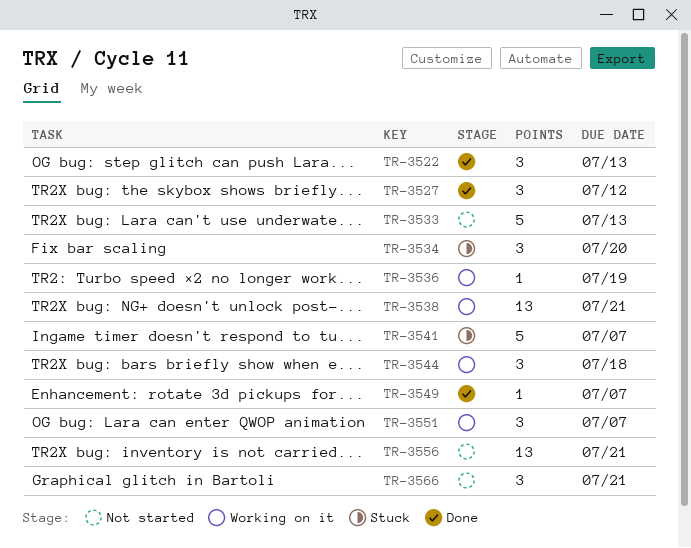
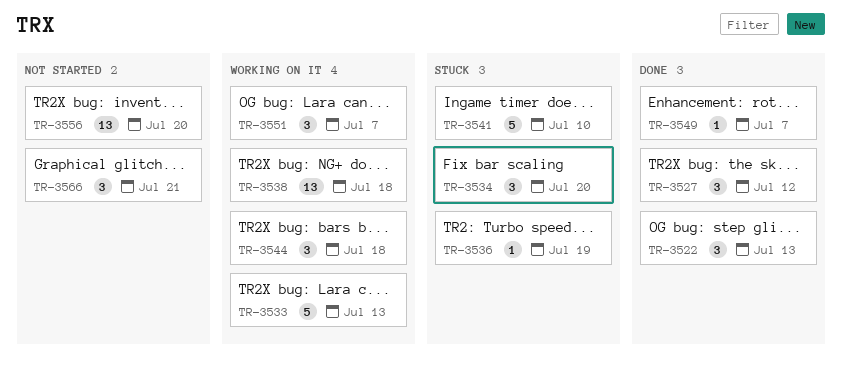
TR-3533, status: Not started -> Working on it
TR-3536, status: Working on it -> Stuck
TR-3538, due: Jul 21 -> Jul 18
TR-3541, due: Jul 7 -> Jul 10
TR-3556, due: Jul 21 -> Jul 20

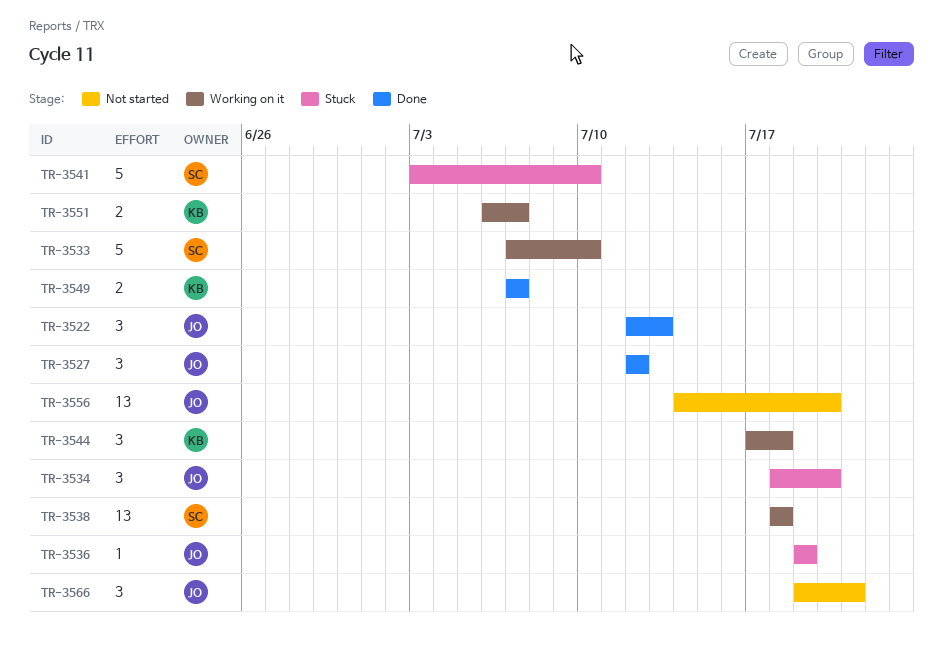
TR-3533, due: Jul 13 -> Jul 10
TR-3549, estimate: 1 -> 2
TR-3551, estimate: 3 -> 2

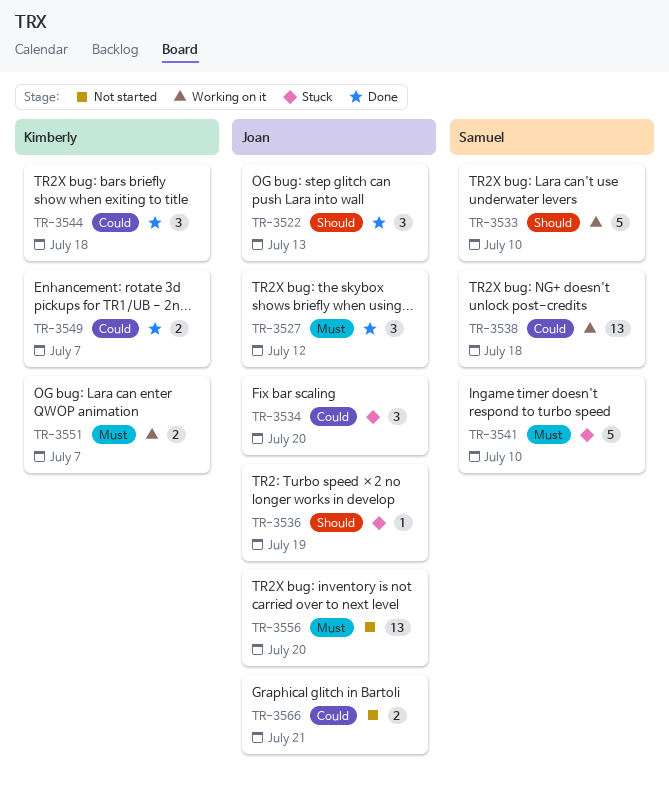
TR-3544, status: Working on it -> Done
TR-3566, estimate: 3 -> 2

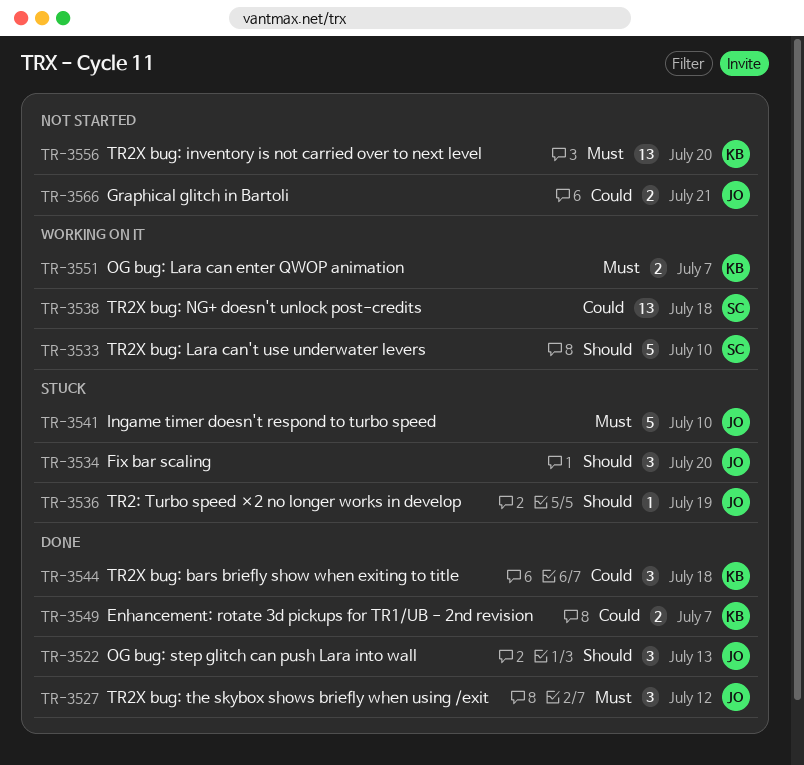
TR-3534, priority: Could -> Should
TR-3541, owner: Samuel -> Joan
TR-3556, owner: Joan -> Kimberly

